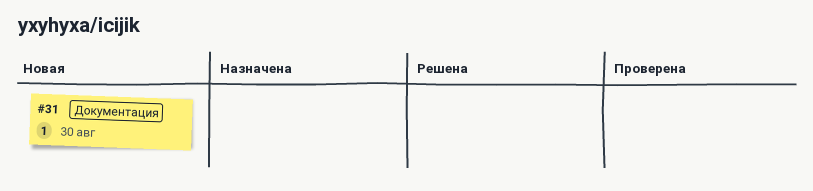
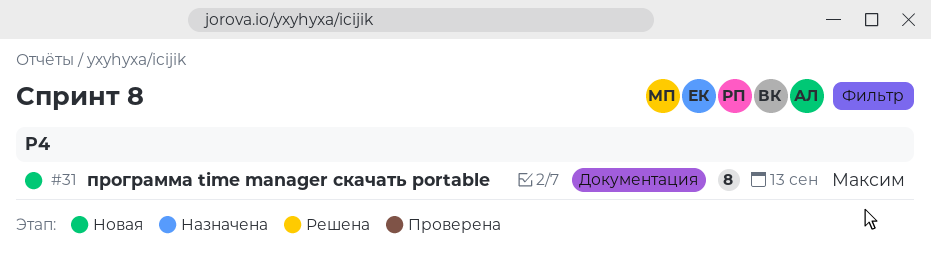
#31, estimate: 1 -> 8
#31, due: Aug 30 -> Sep 13

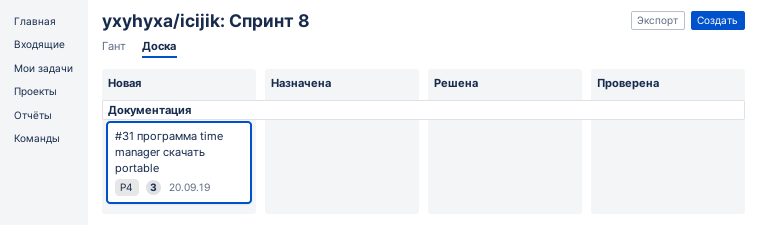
#31, estimate: 8 -> 3
#31, due: Sep 13 -> Sep 20

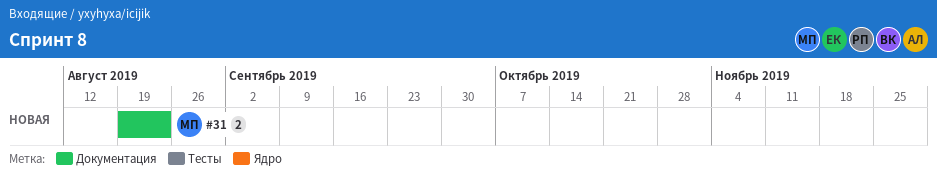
#31, estimate: 3 -> 2
#31, due: Sep 20 -> Aug 23

